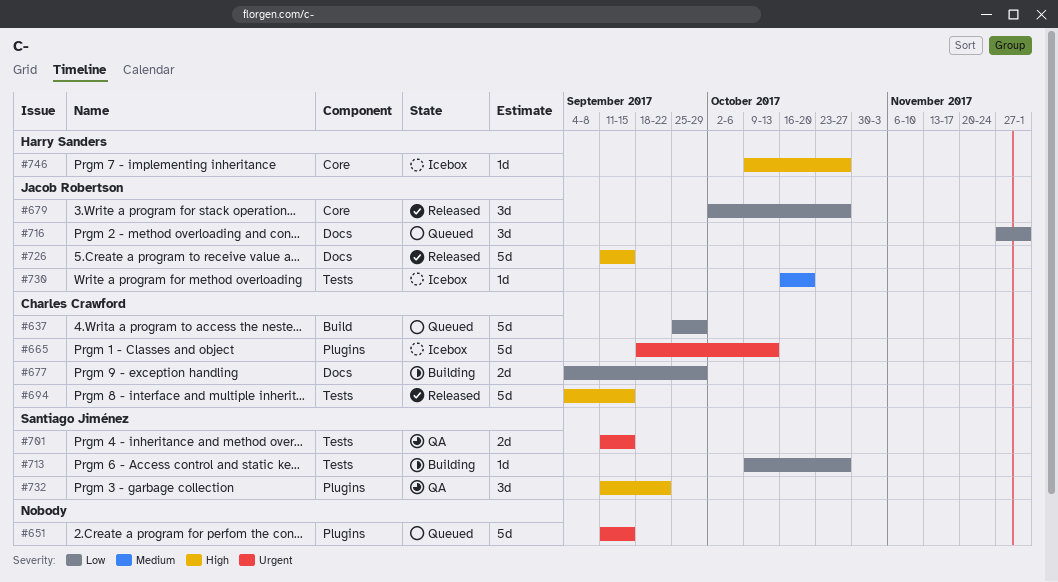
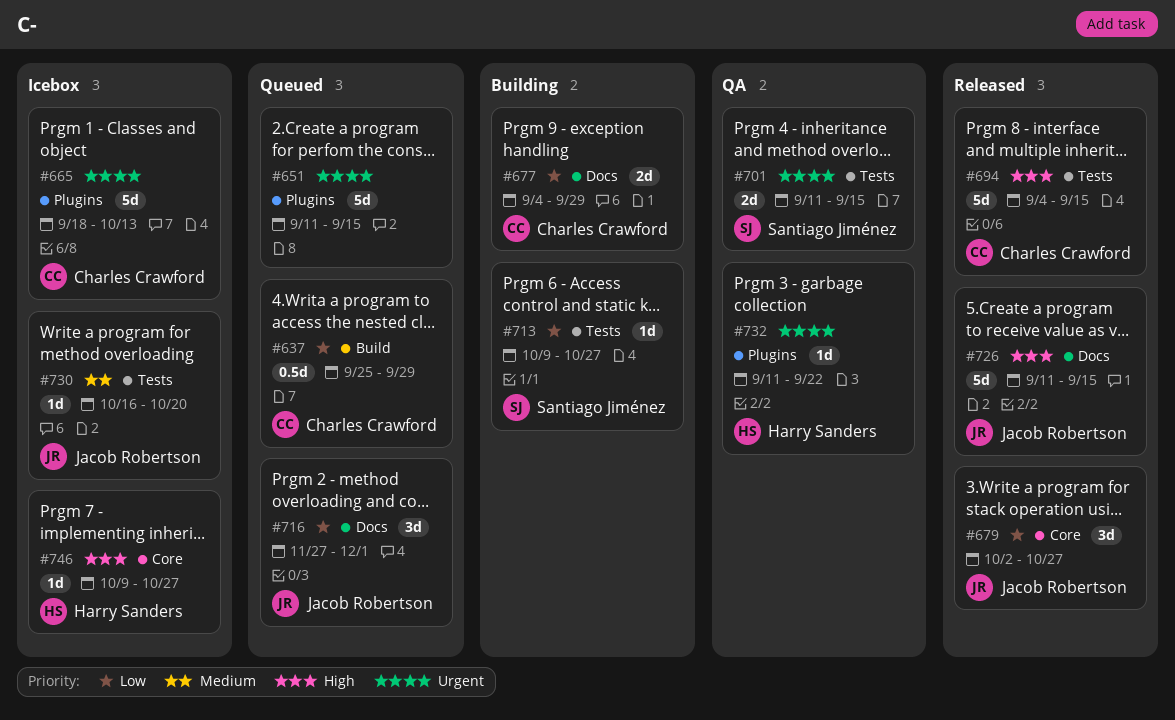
#637, estimate: 5d -> 0.5d
#732, owner: Santiago Jiménez -> Harry Sanders
#732, priority: High -> Urgent
#732, estimate: 3d -> 1d

